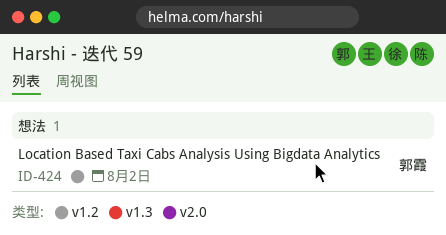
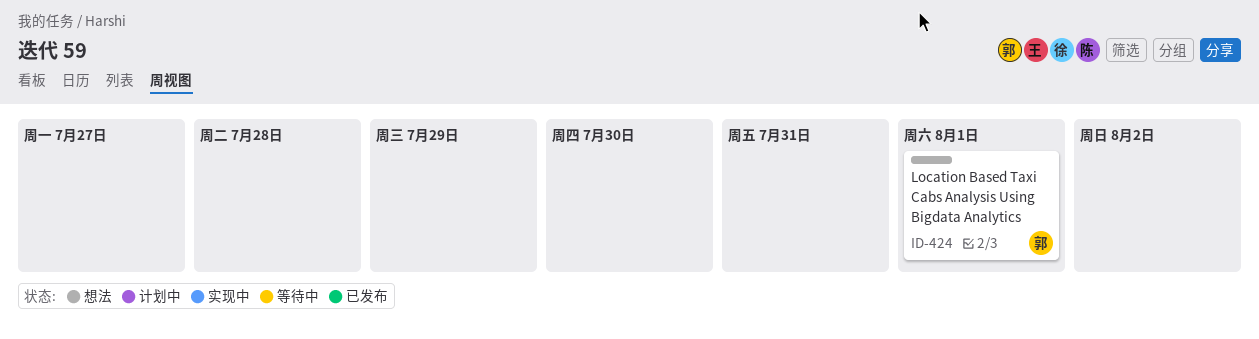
ID-424, due: Aug 2 -> Aug 1

